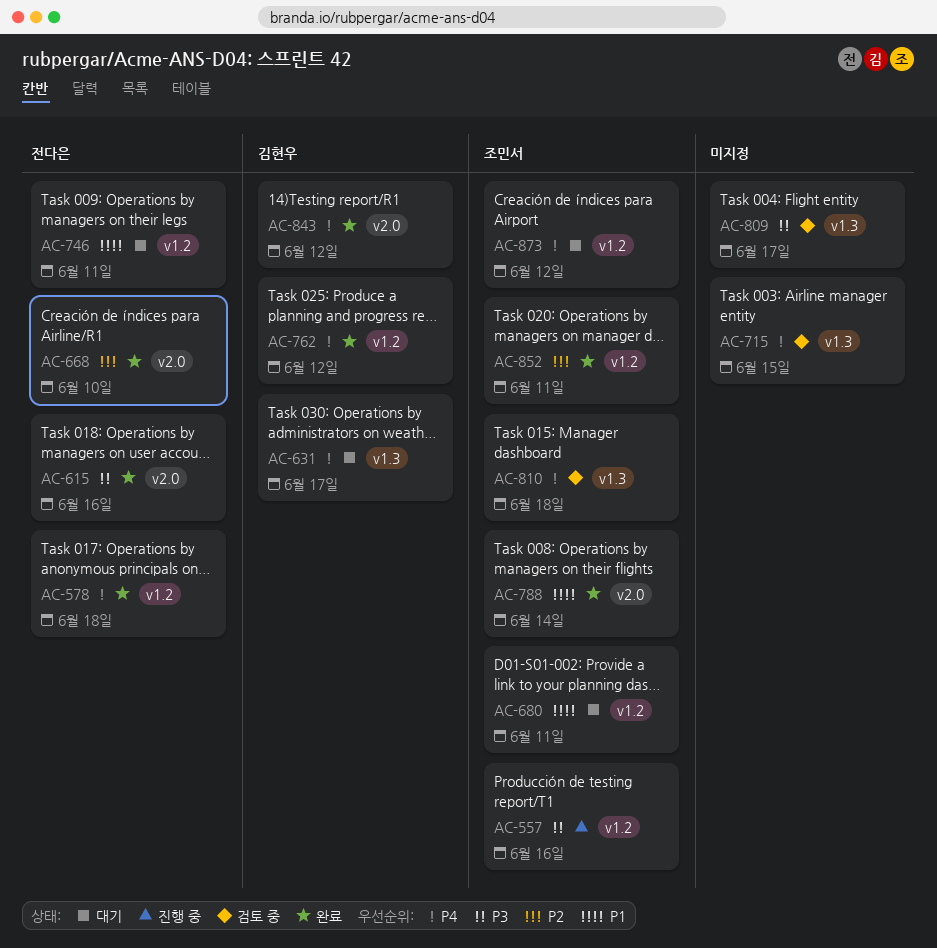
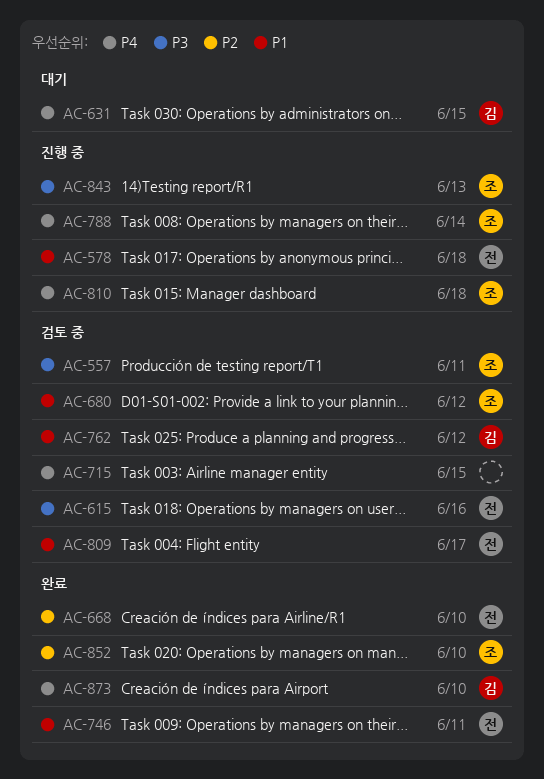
AC-557, status: 진행 중 -> 검토 중
AC-557, due: Jun 16 -> Jun 11
AC-578, status: 완료 -> 진행 중
AC-578, priority: P4 -> P1
AC-615, status: 완료 -> 검토 중
AC-631, due: Jun 17 -> Jun 15
AC-680, status: 대기 -> 검토 중
AC-680, due: Jun 11 -> Jun 12
AC-746, status: 대기 -> 완료
AC-762, status: 완료 -> 검토 중
AC-762, priority: P4 -> P1
AC-788, status: 완료 -> 진행 중
AC-788, priority: P1 -> P4
AC-809, owner: none -> 전다은
AC-809, priority: P3 -> P1
AC-810, status: 검토 중 -> 진행 중
AC-843, status: 완료 -> 진행 중
AC-843, owner: 김현우 -> 조민서
AC-843, priority: P4 -> P3
AC-843, due: Jun 12 -> Jun 13
AC-852, due: Jun 11 -> Jun 10
AC-873, status: 대기 -> 완료
AC-873, owner: 조민서 -> 김현우
AC-873, due: Jun 12 -> Jun 10

